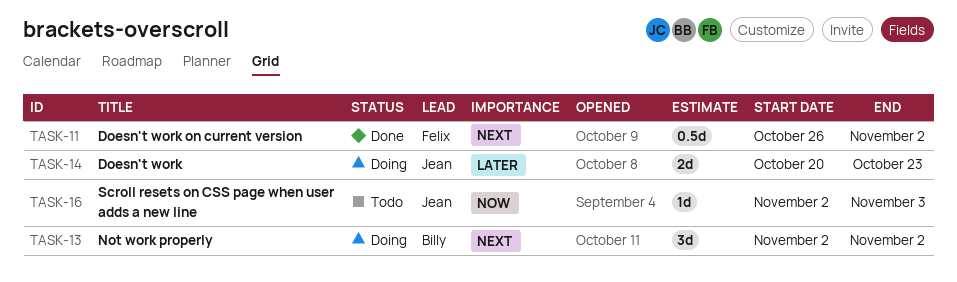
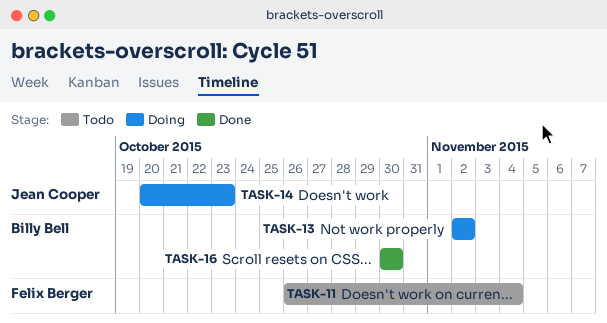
TASK-11, status: Done -> Todo
TASK-11, due: Nov 2 -> Nov 4
TASK-16, status: Todo -> Done
TASK-16, owner: Jean Cooper -> Billy Bell
TASK-16, start: Nov 2 -> Oct 30
TASK-16, due: Nov 3 -> Oct 30

